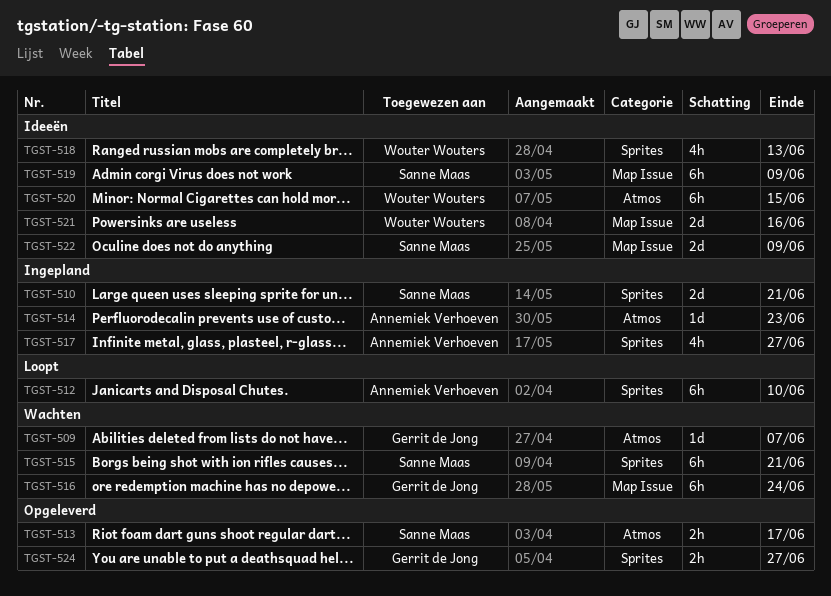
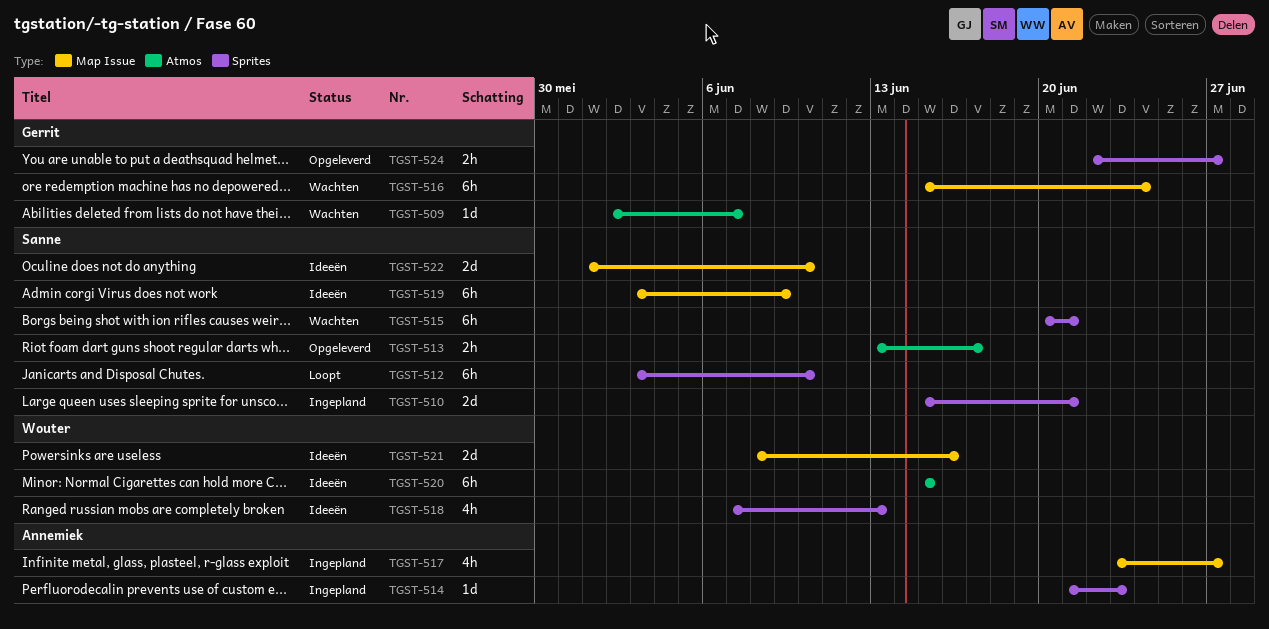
TGST-512, owner: Annemiek Verhoeven -> Sanne Maas
TGST-514, label: Atmos -> Sprites
TGST-517, label: Sprites -> Map Issue
TGST-522, due: Jun 9 -> Jun 10

